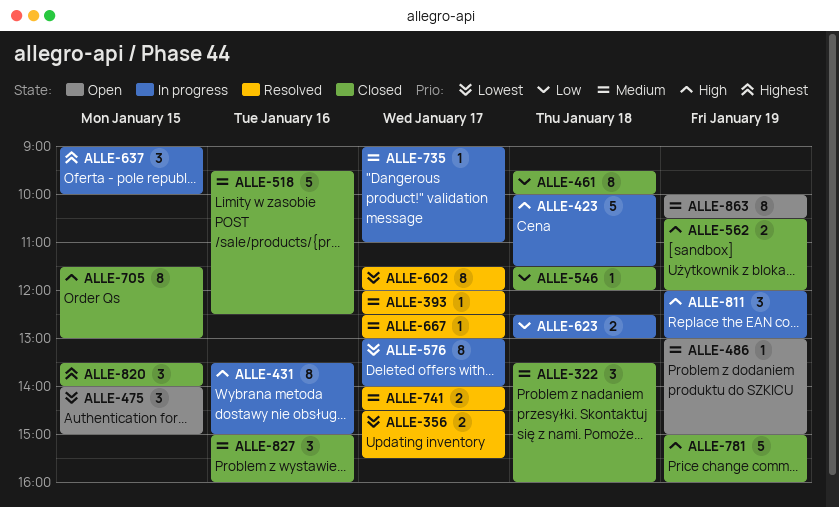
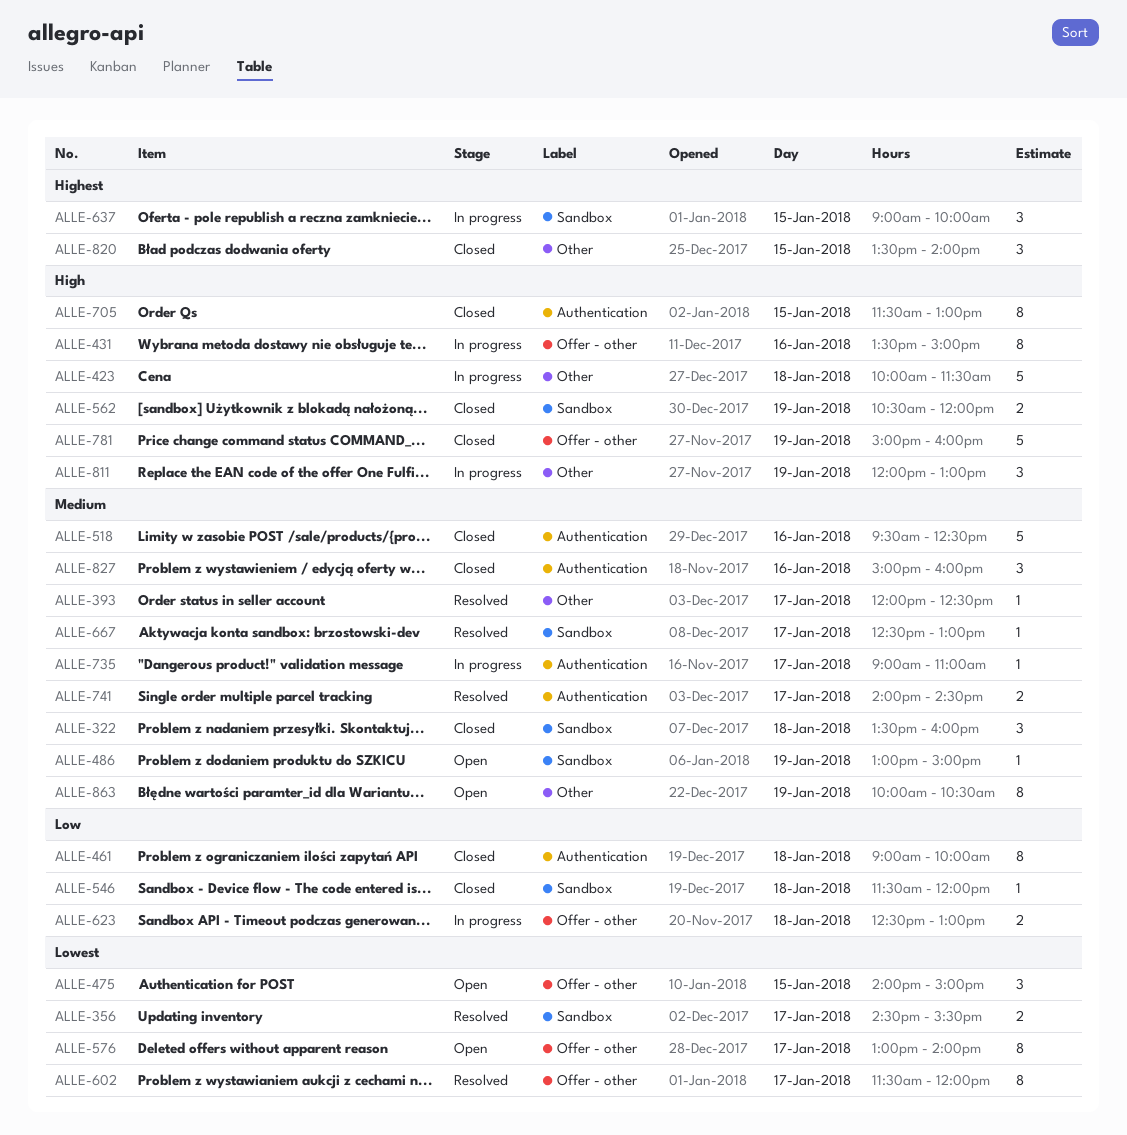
ALLE-461, begins: 09:30 -> 09:00
ALLE-576, status: In progress -> Open

